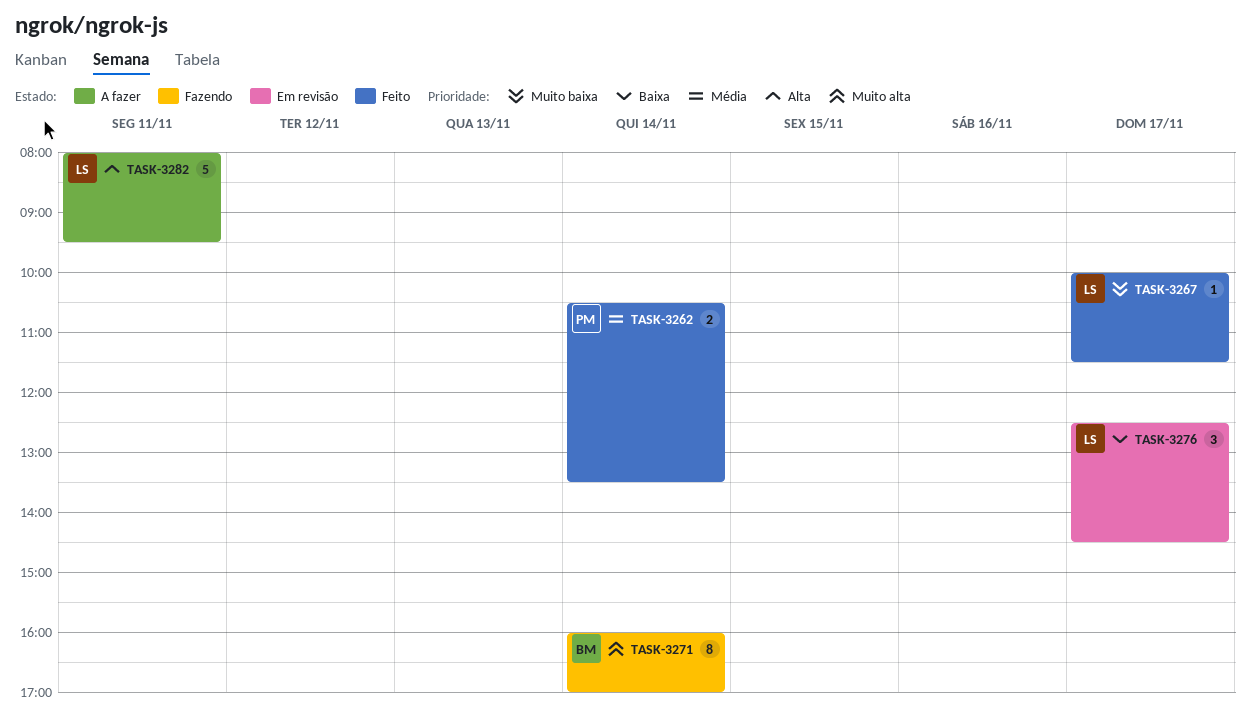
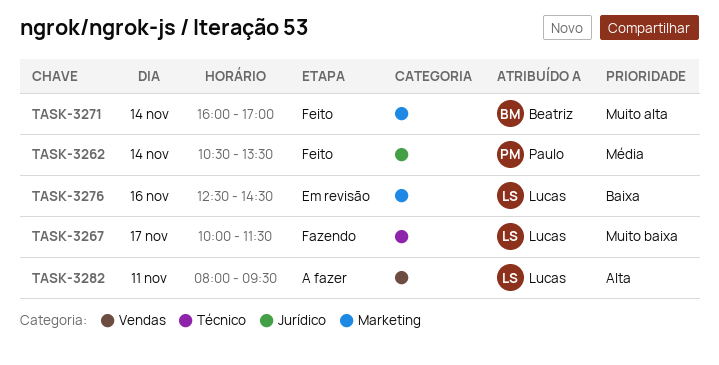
TASK-3267, status: Feito -> Fazendo
TASK-3271, status: Fazendo -> Feito
TASK-3276, day: Nov 17 -> Nov 16

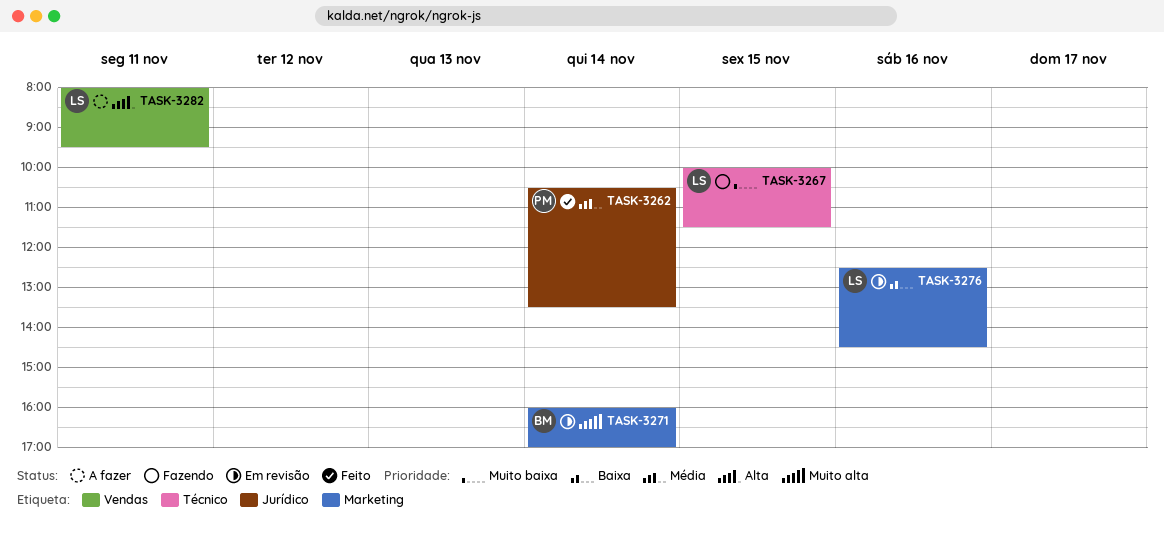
TASK-3267, day: Nov 17 -> Nov 15
TASK-3271, status: Feito -> Em revisão

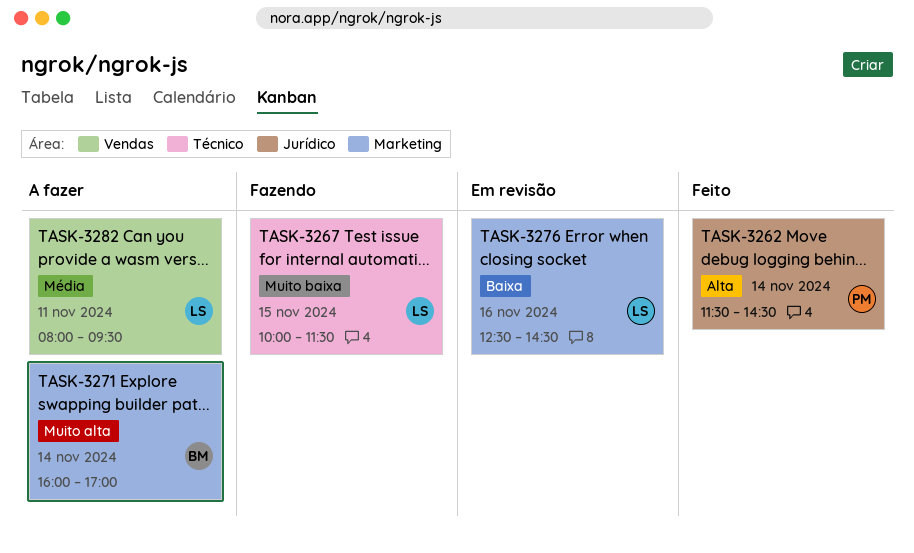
TASK-3262, priority: Média -> Alta
TASK-3262, begins: 10:30 -> 11:30
TASK-3262, ends: 13:30 -> 14:30
TASK-3271, status: Em revisão -> A fazer
TASK-3282, priority: Alta -> Média

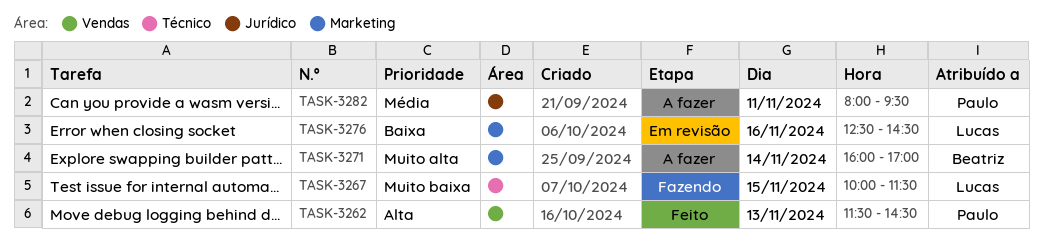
TASK-3262, label: Jurídico -> Vendas
TASK-3262, day: Nov 14 -> Nov 13
TASK-3282, owner: Lucas -> Paulo
TASK-3282, label: Vendas -> Jurídico

